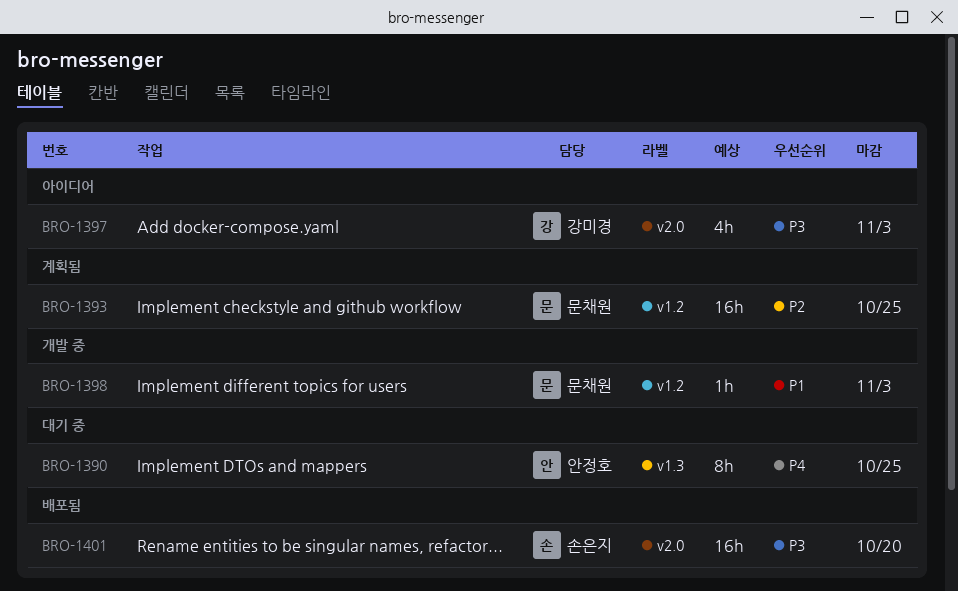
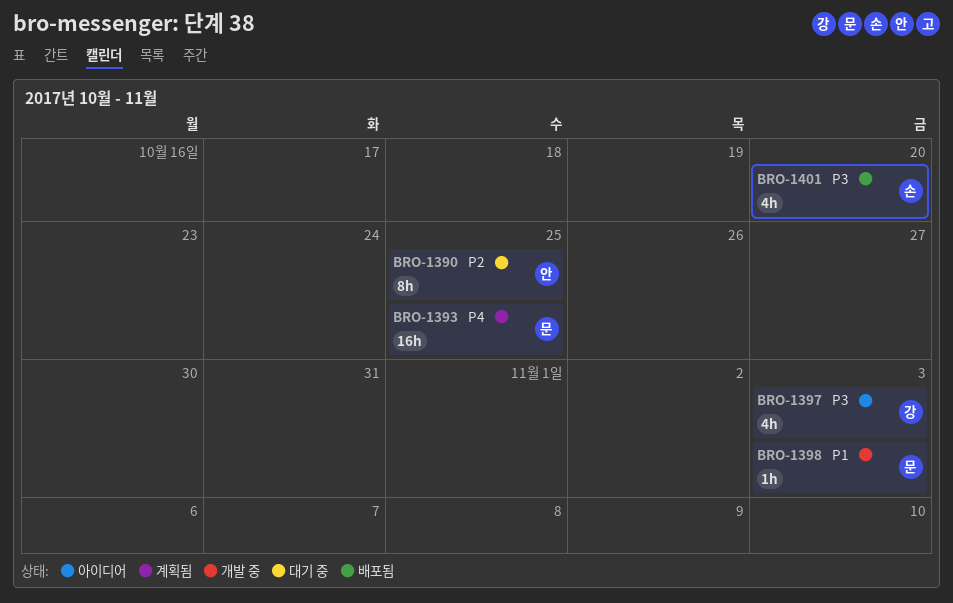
BRO-1390, priority: P4 -> P2
BRO-1393, priority: P2 -> P4
BRO-1401, estimate: 16h -> 4h

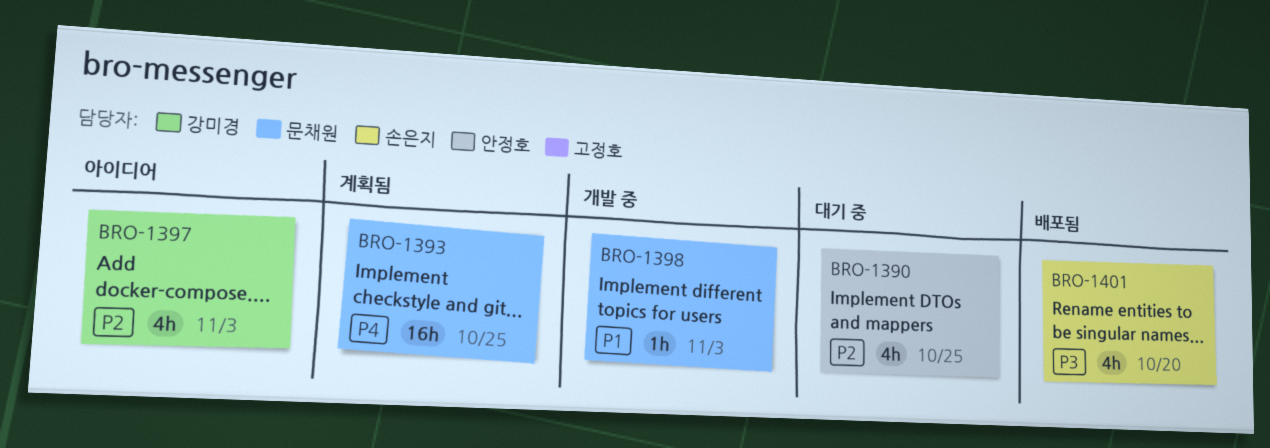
BRO-1390, estimate: 8h -> 4h
BRO-1397, priority: P3 -> P2

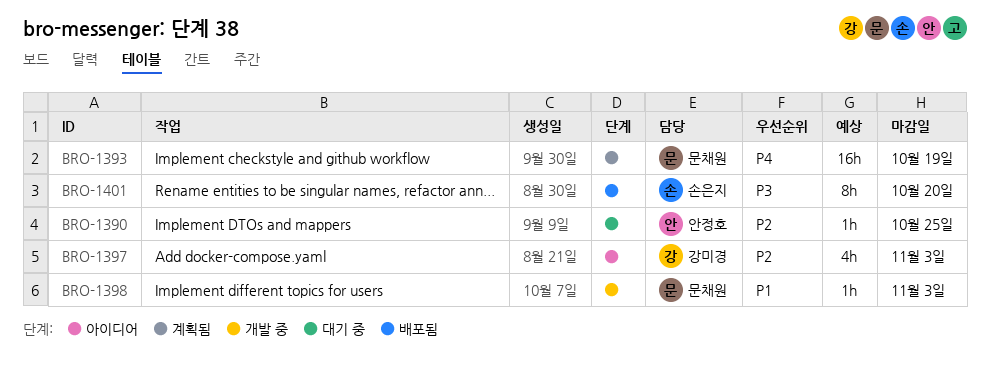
BRO-1390, estimate: 4h -> 1h
BRO-1393, due: Oct 25 -> Oct 19
BRO-1401, estimate: 4h -> 8h

